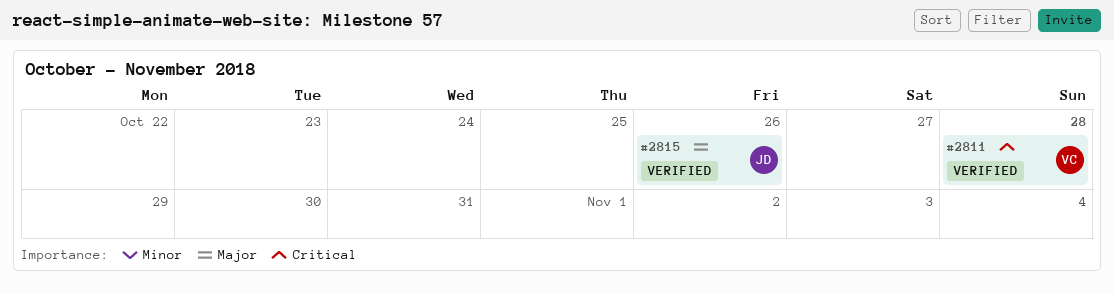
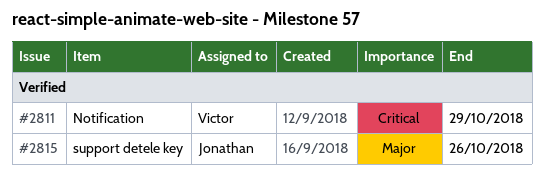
#2811, due: Oct 28 -> Oct 29

